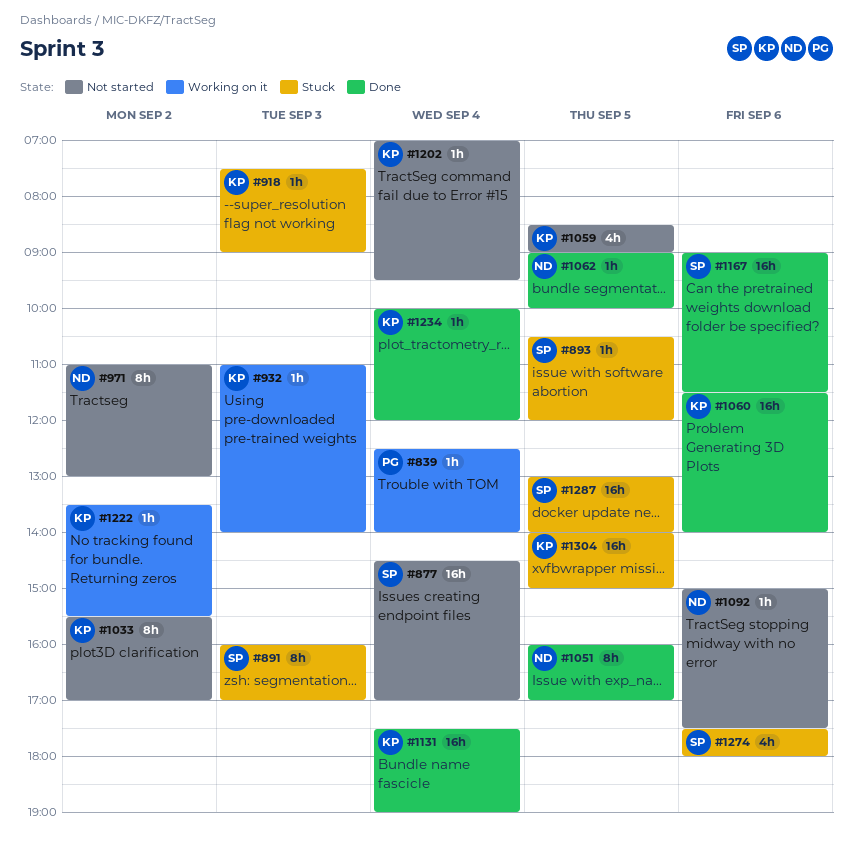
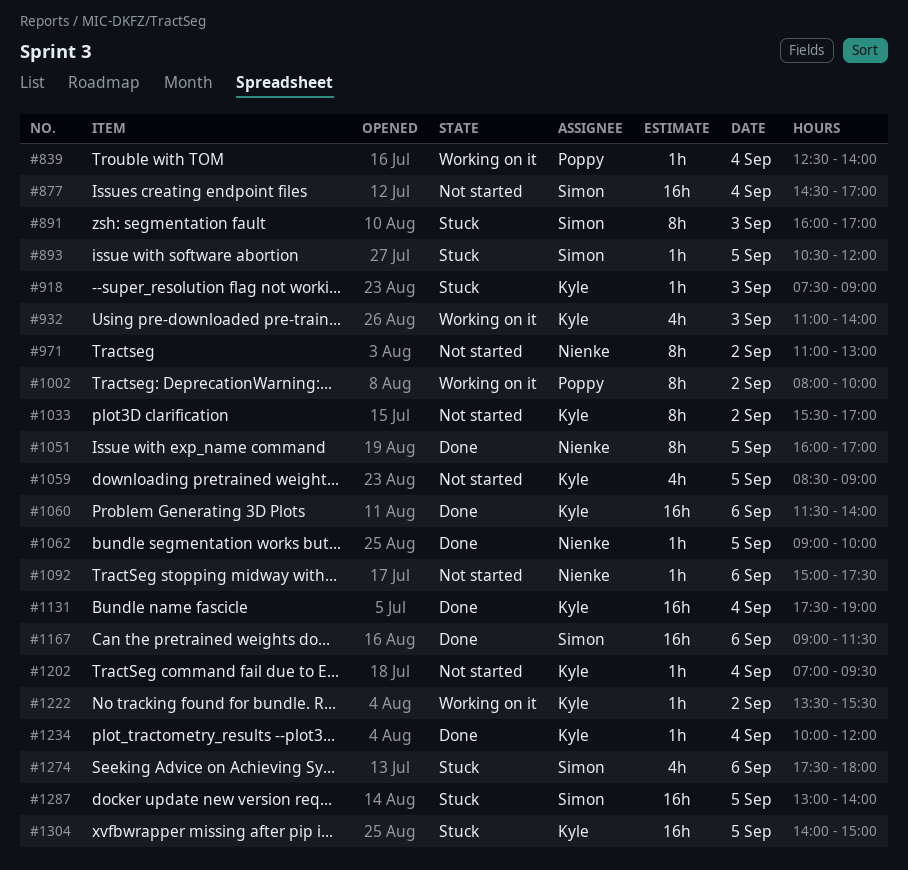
#932, estimate: 1h -> 4h
#1002: none -> present

